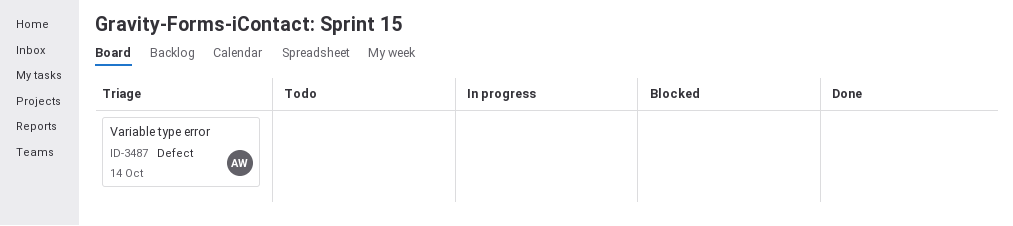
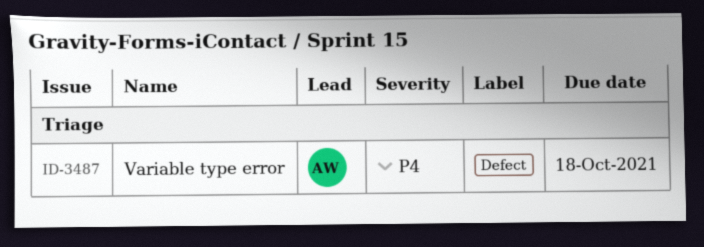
ID-3487, due: Oct 14 -> Oct 18

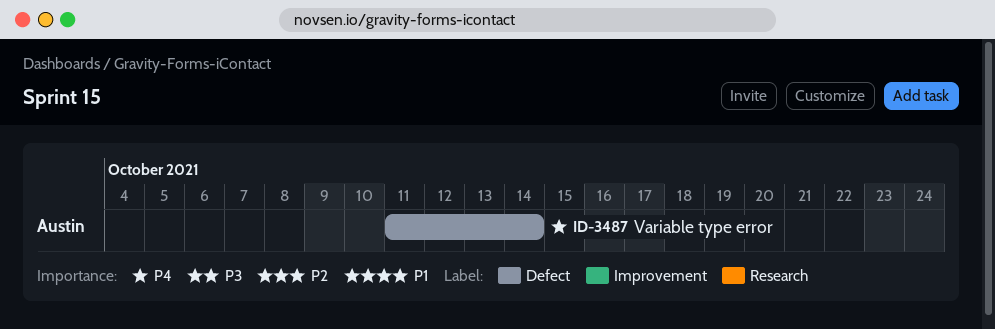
ID-3487, due: Oct 18 -> Oct 14

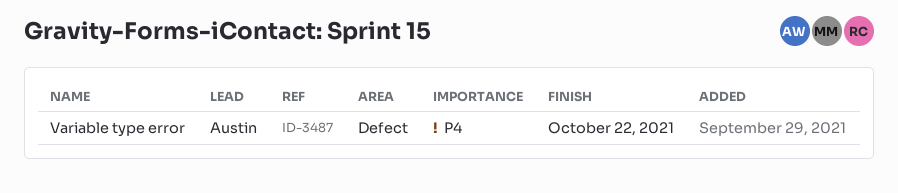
ID-3487, due: Oct 14 -> Oct 22

